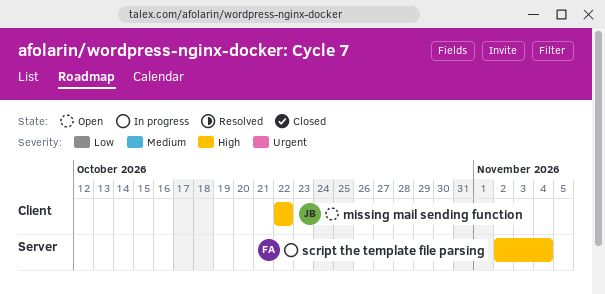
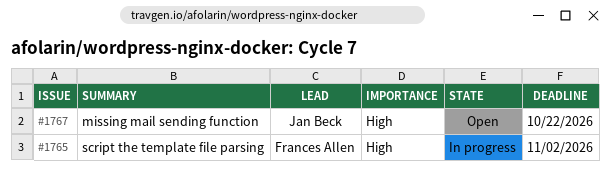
script the template file parsing, due: Nov 4 -> Nov 2

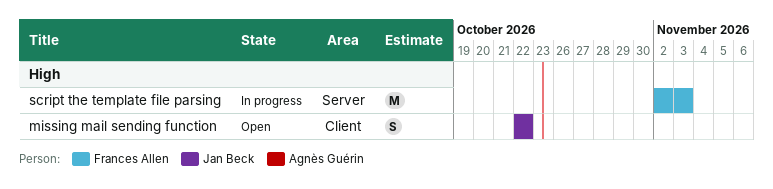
script the template file parsing, due: Nov 2 -> Nov 3

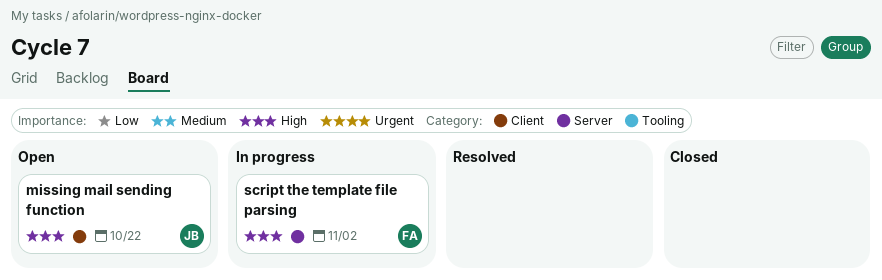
script the template file parsing, due: Nov 3 -> Nov 2

